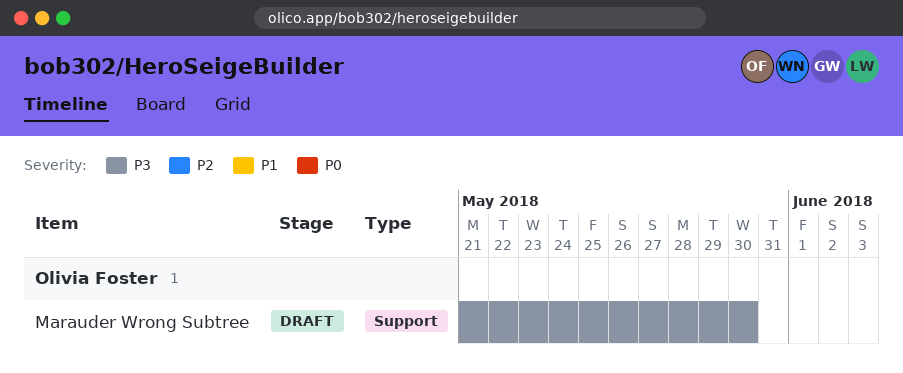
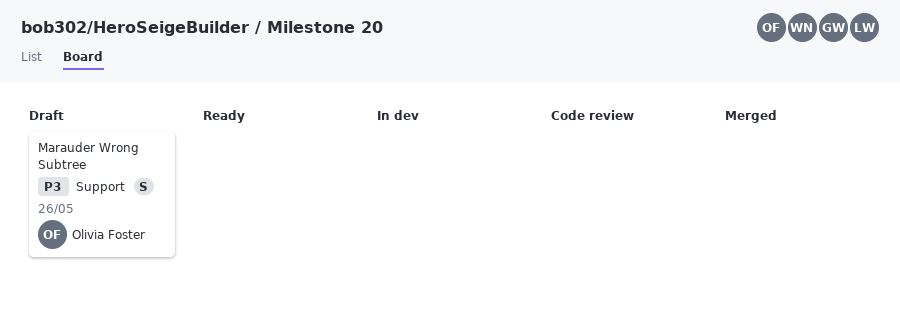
Marauder Wrong Subtree, due: May 30 -> May 26

